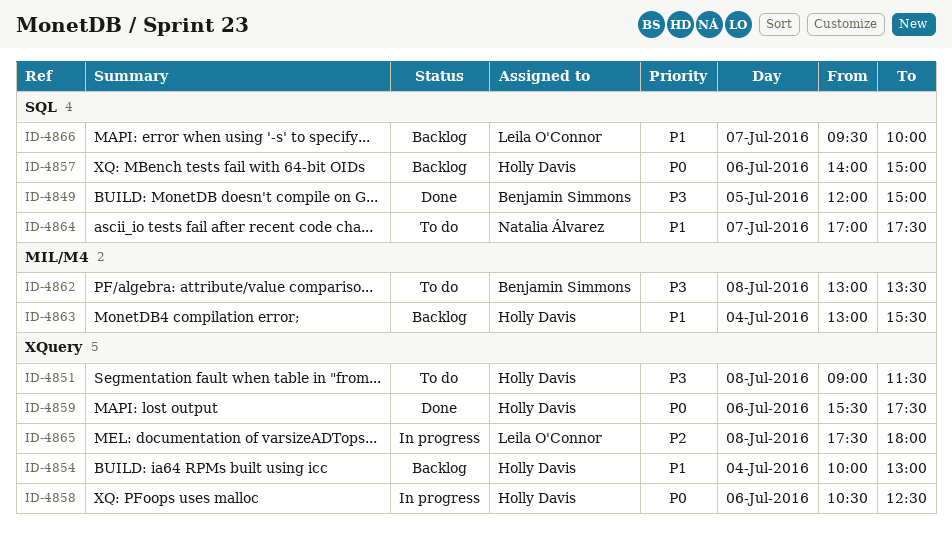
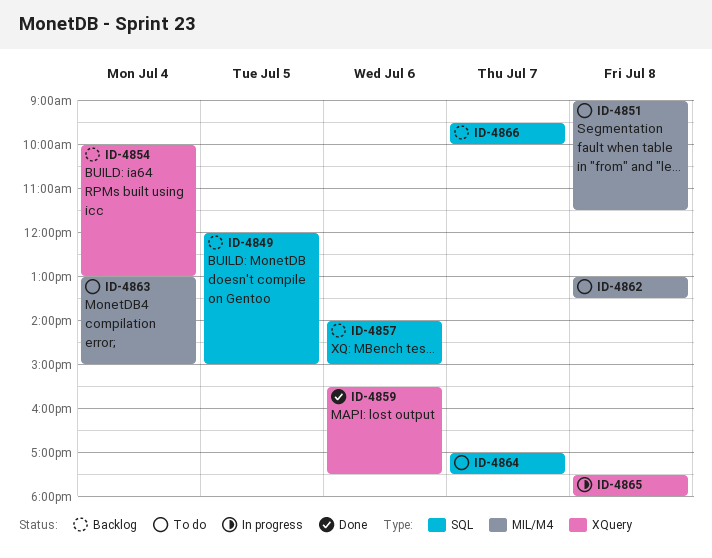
ID-4849, status: Done -> Backlog
ID-4851, label: XQuery -> MIL/M4
ID-4858: present -> none
ID-4863, status: Backlog -> To do
ID-4863, ends: 15:30 -> 15:00

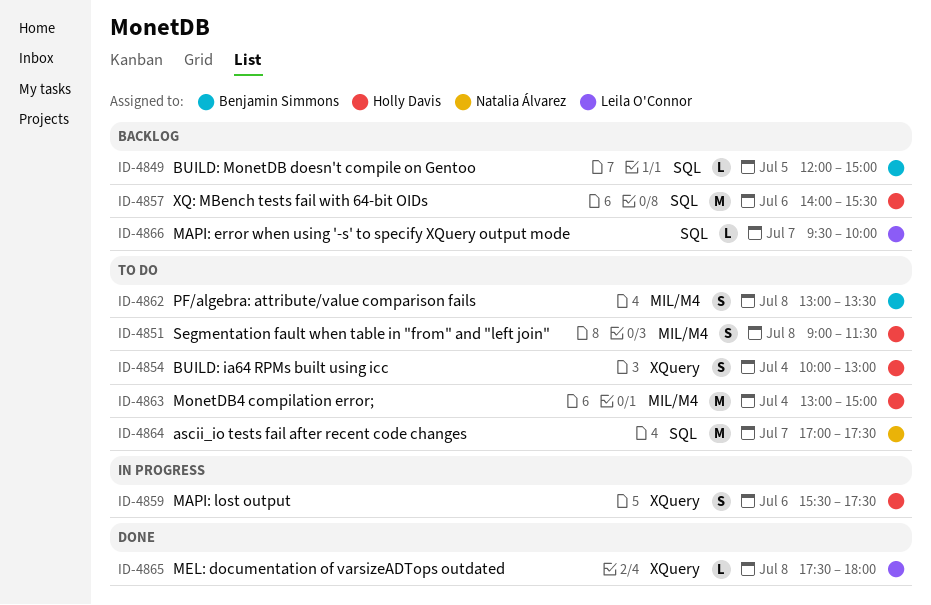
ID-4854, status: Backlog -> To do
ID-4857, ends: 15:00 -> 15:30
ID-4859, status: Done -> In progress
ID-4865, status: In progress -> Done

